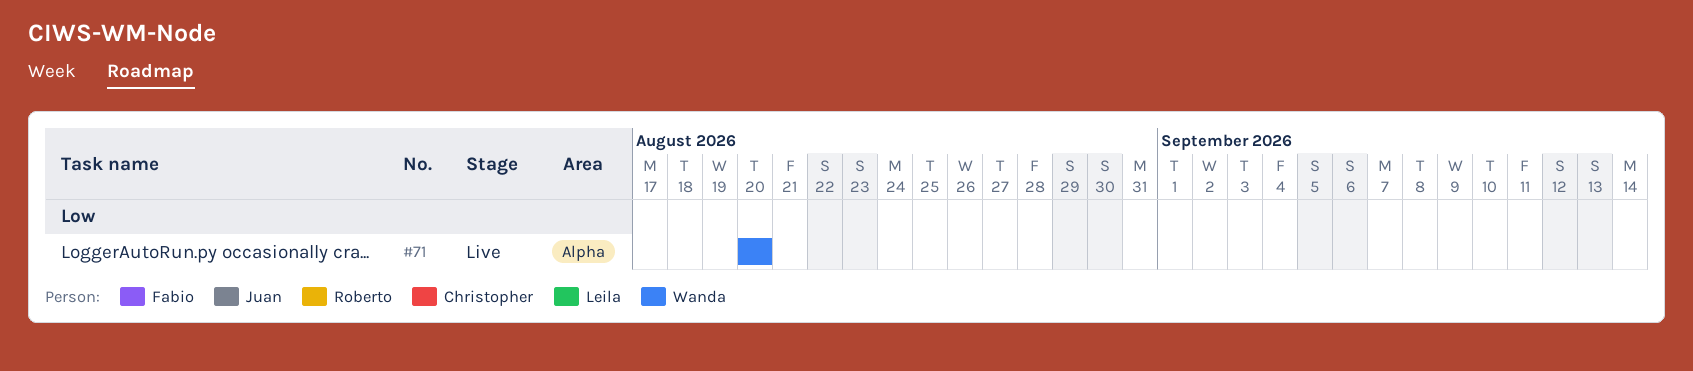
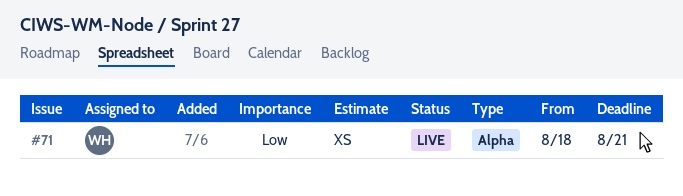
#71, start: Aug 20 -> Aug 18
#71, due: Aug 20 -> Aug 21

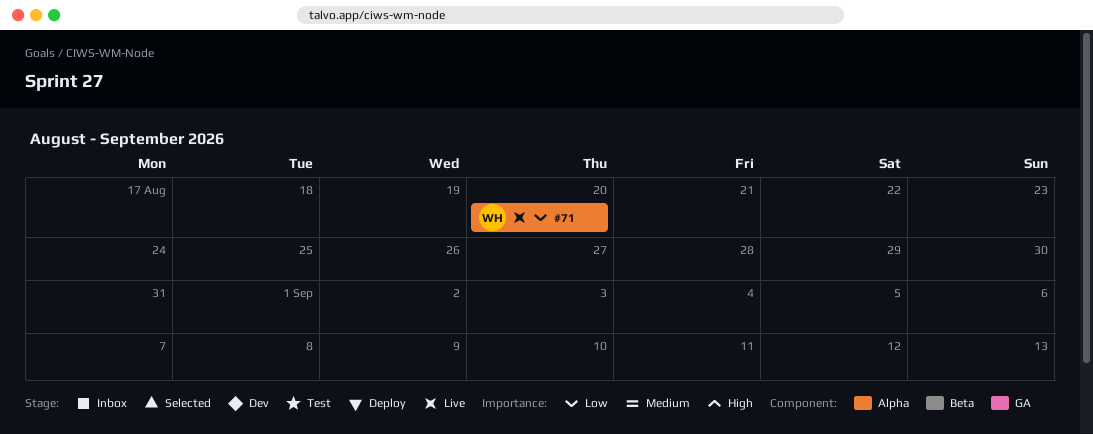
#71, start: Aug 18 -> Aug 20
#71, due: Aug 21 -> Aug 20

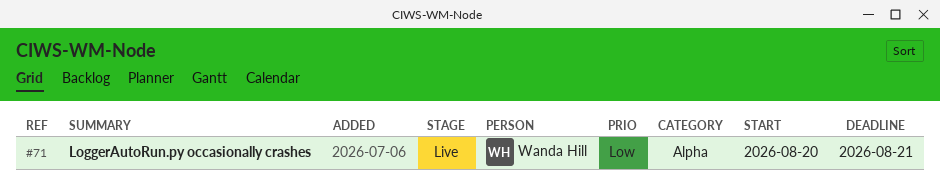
#71, due: Aug 20 -> Aug 21

